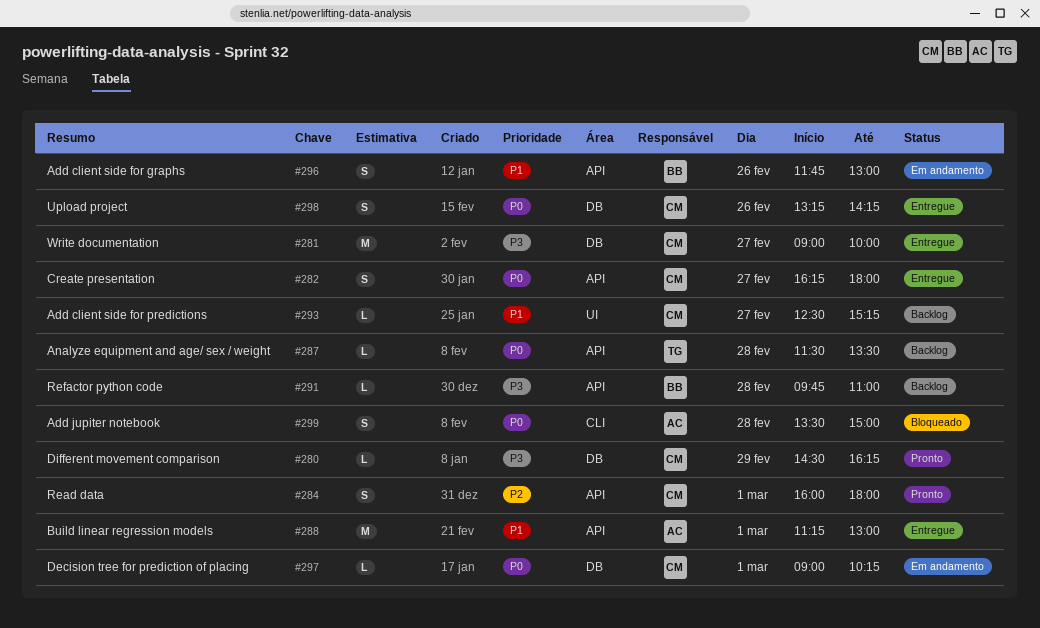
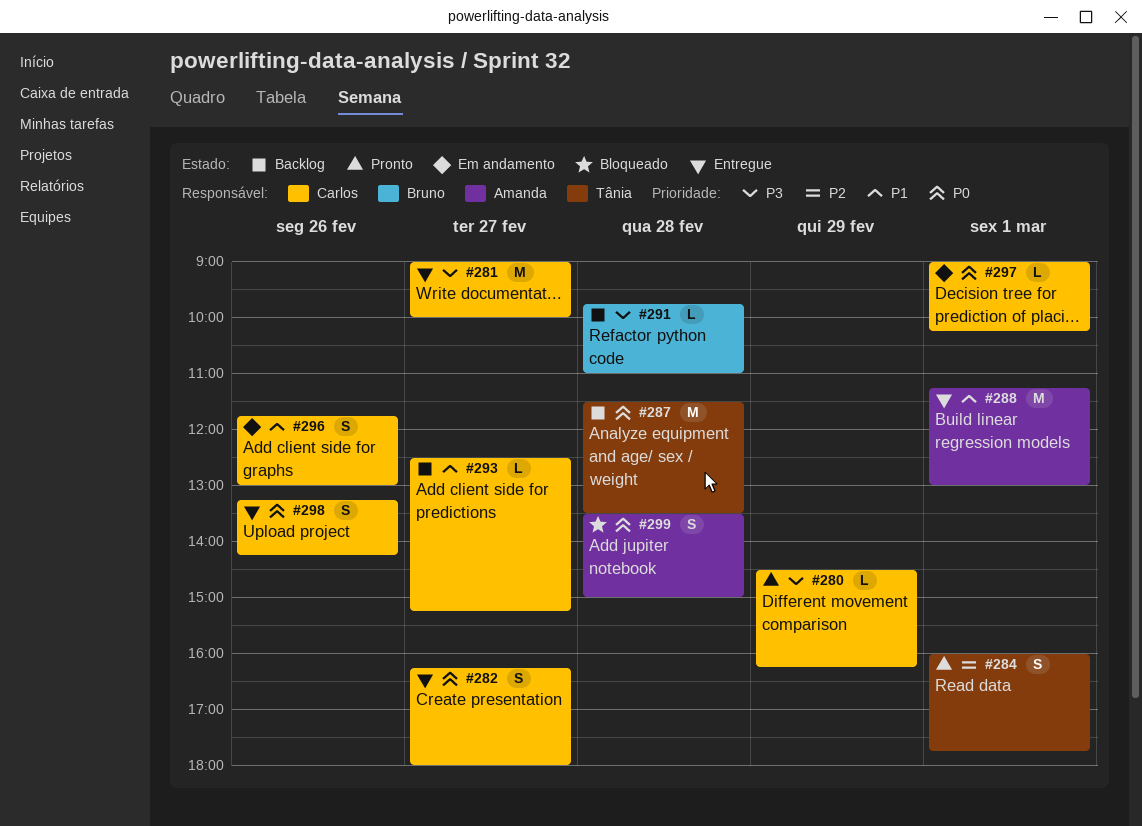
#284, owner: Carlos -> Tânia
#284, ends: 18:00 -> 17:45
#287, estimate: L -> M
#296, owner: Bruno -> Carlos

